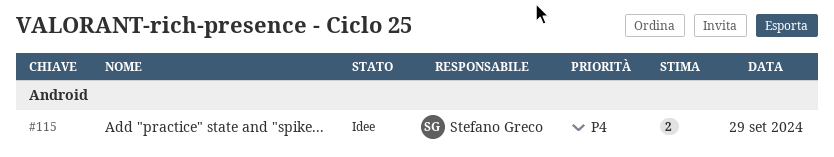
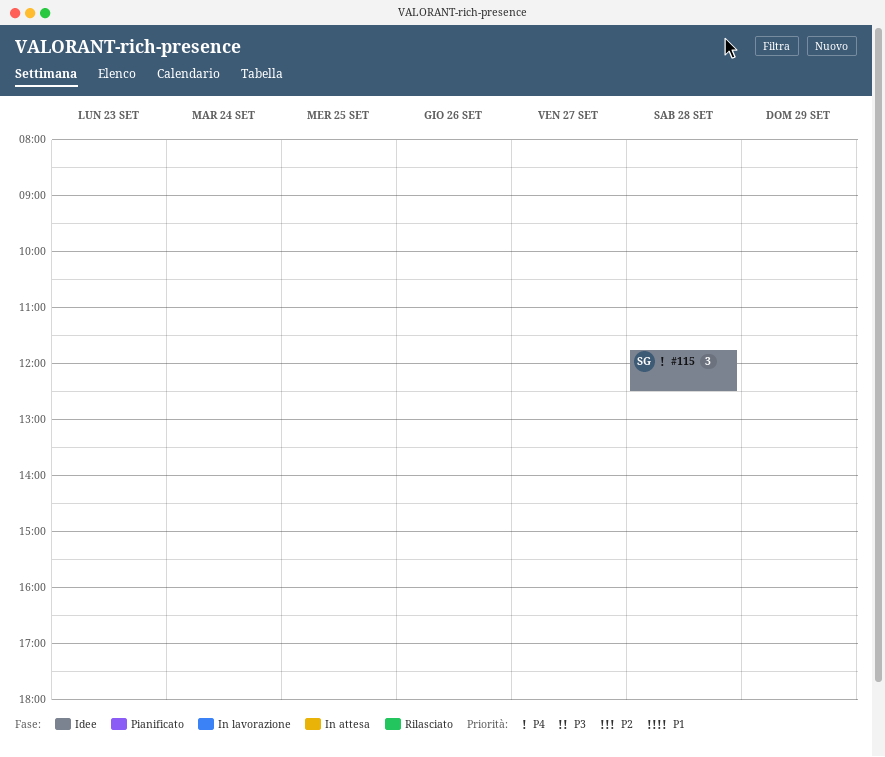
#115, estimate: 2 -> 3
#115, day: Sep 29 -> Sep 28

